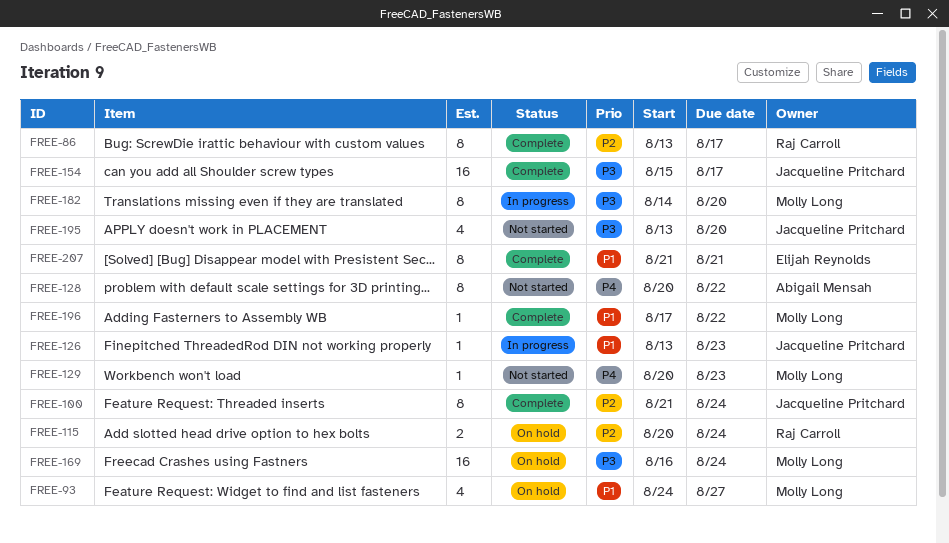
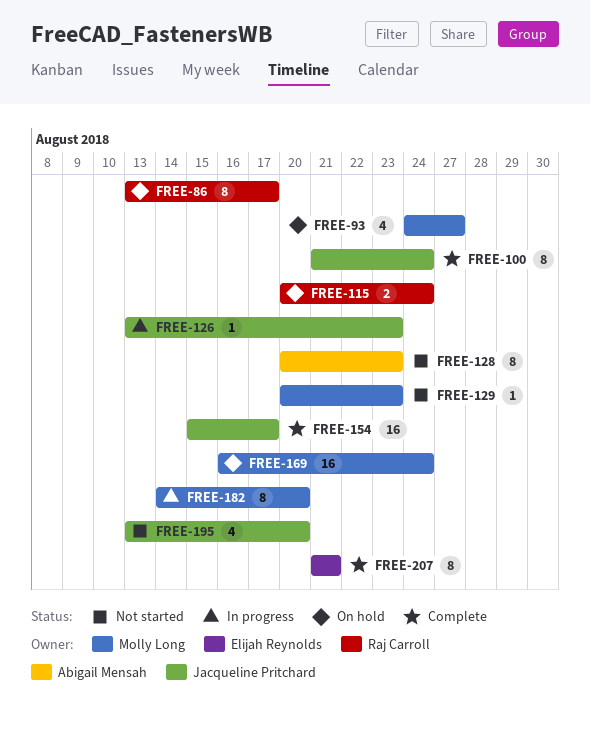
FREE-86, status: Complete -> On hold
FREE-128, due: Aug 22 -> Aug 23
FREE-196: present -> none

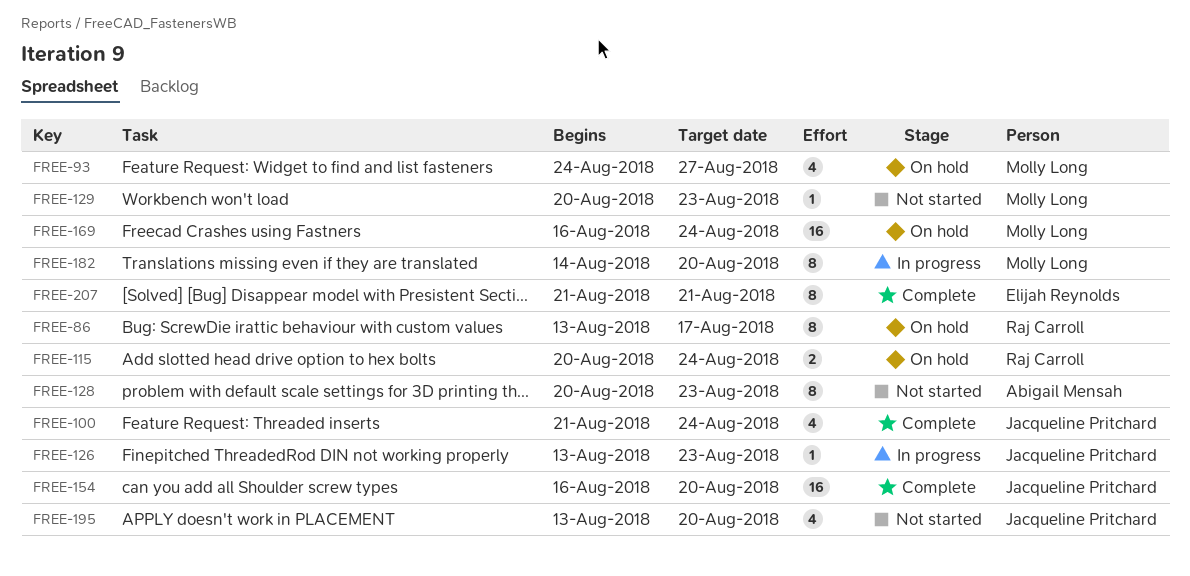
FREE-100, estimate: 8 -> 4
FREE-154, start: Aug 15 -> Aug 16
FREE-154, due: Aug 17 -> Aug 20

